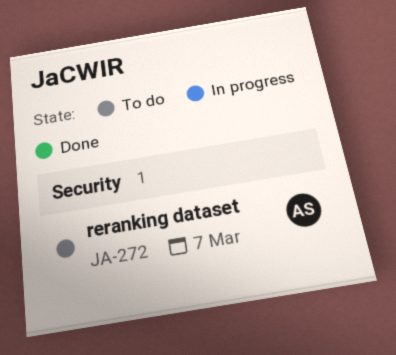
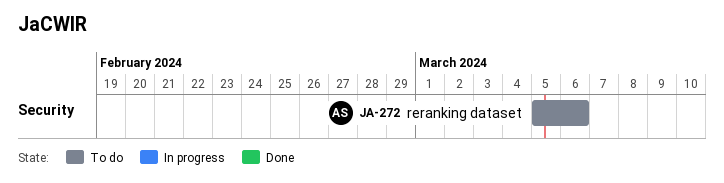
JA-272, due: Mar 7 -> Mar 6

